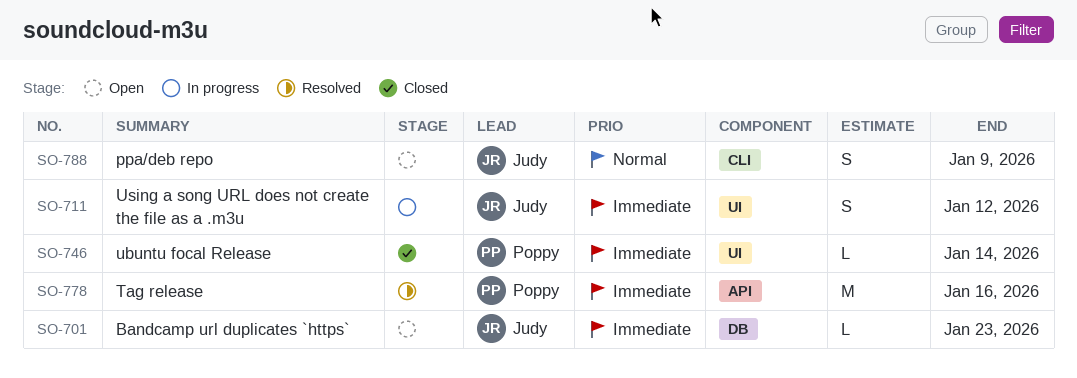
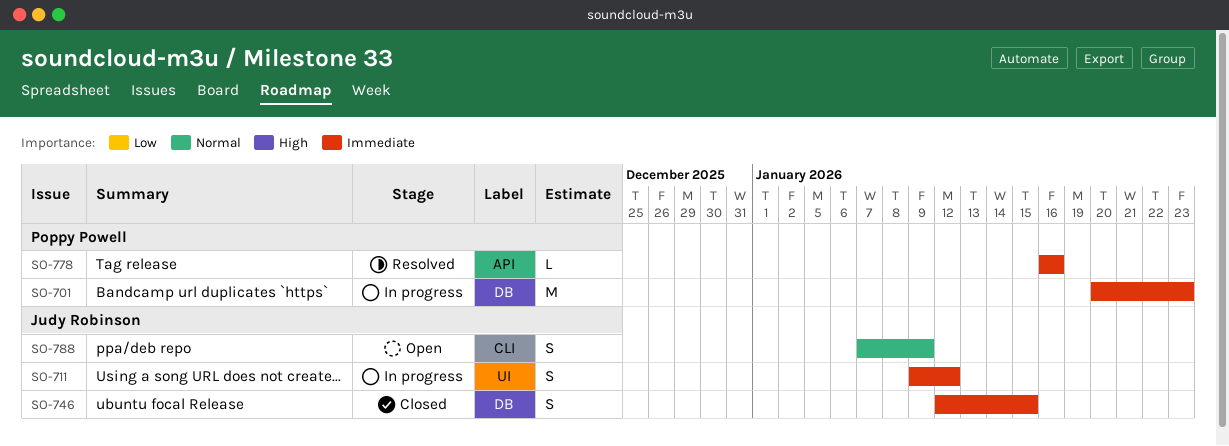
SO-701, status: Open -> In progress
SO-701, owner: Judy Robinson -> Poppy Powell
SO-701, estimate: L -> M
SO-746, owner: Poppy Powell -> Judy Robinson
SO-746, label: UI -> DB
SO-746, estimate: L -> S
SO-746, due: Jan 14 -> Jan 15
SO-778, estimate: M -> L

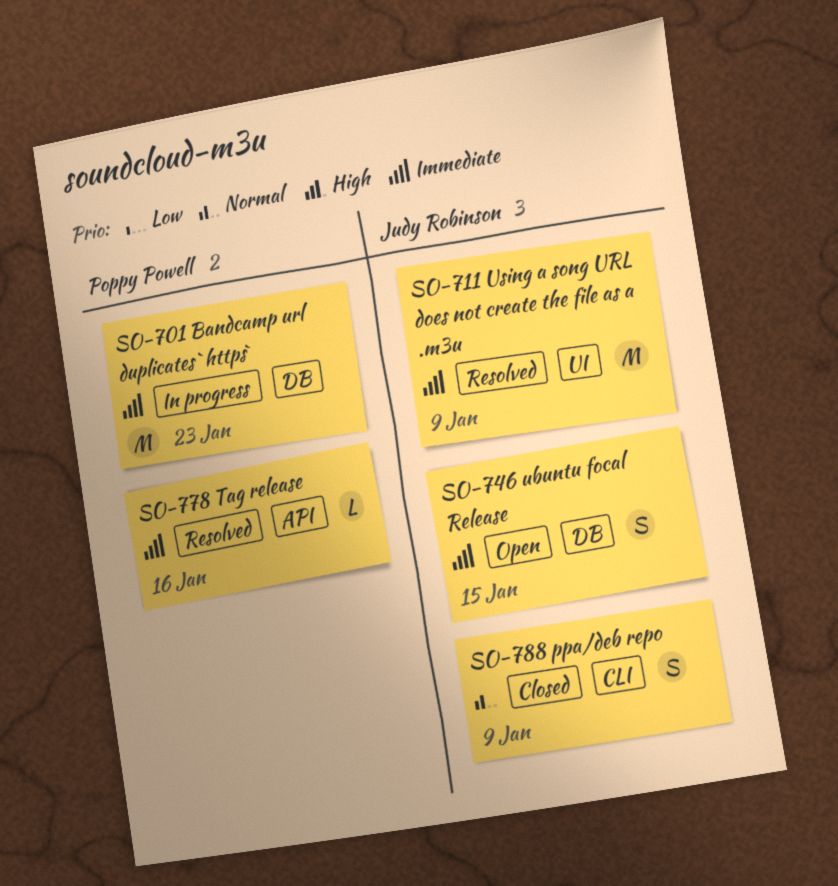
SO-711, status: In progress -> Resolved
SO-711, estimate: S -> M
SO-711, due: Jan 12 -> Jan 9
SO-746, status: Closed -> Open
SO-788, status: Open -> Closed

